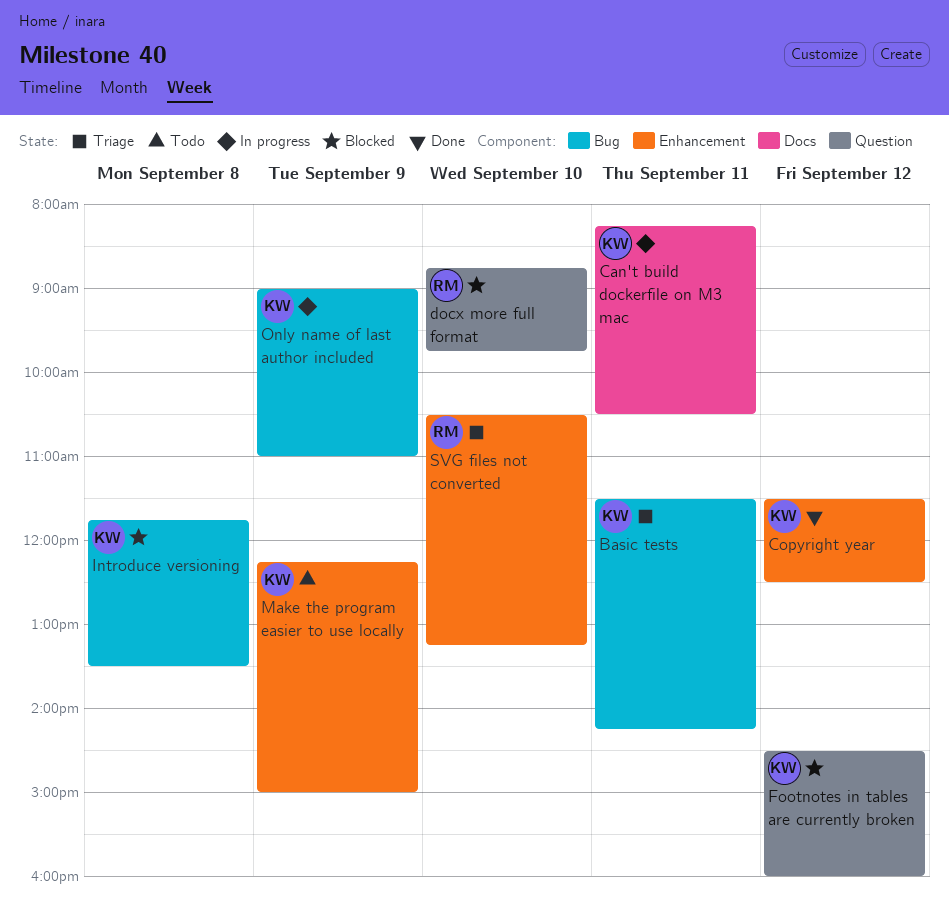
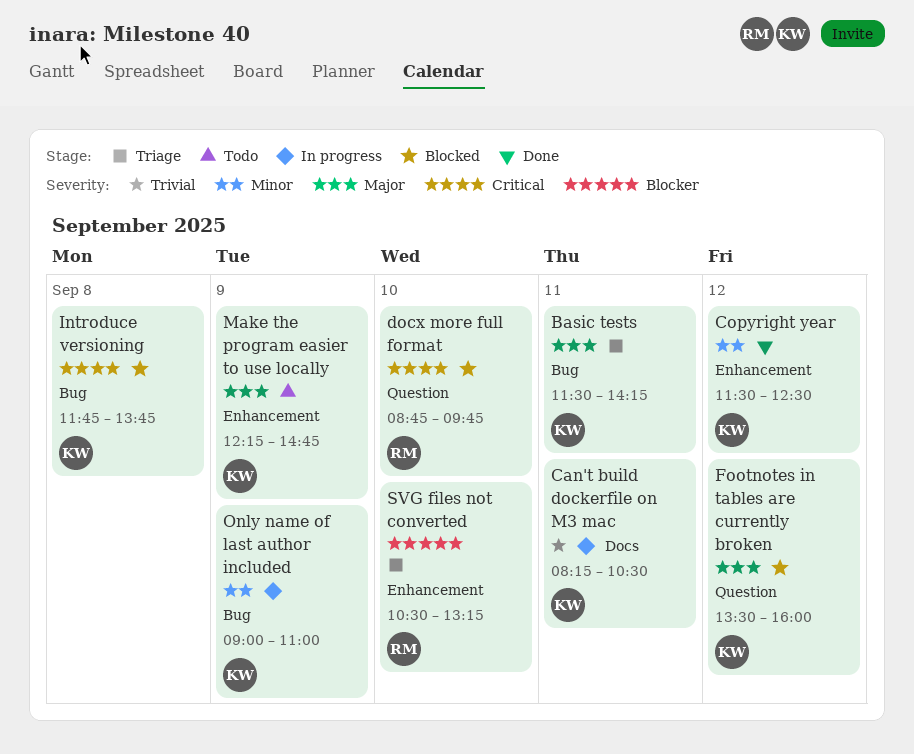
Footnotes in tables are currently broken, begins: 14:30 -> 13:30
Introduce versioning, ends: 13:30 -> 13:45
Make the program easier to use locally, ends: 15:00 -> 14:45

